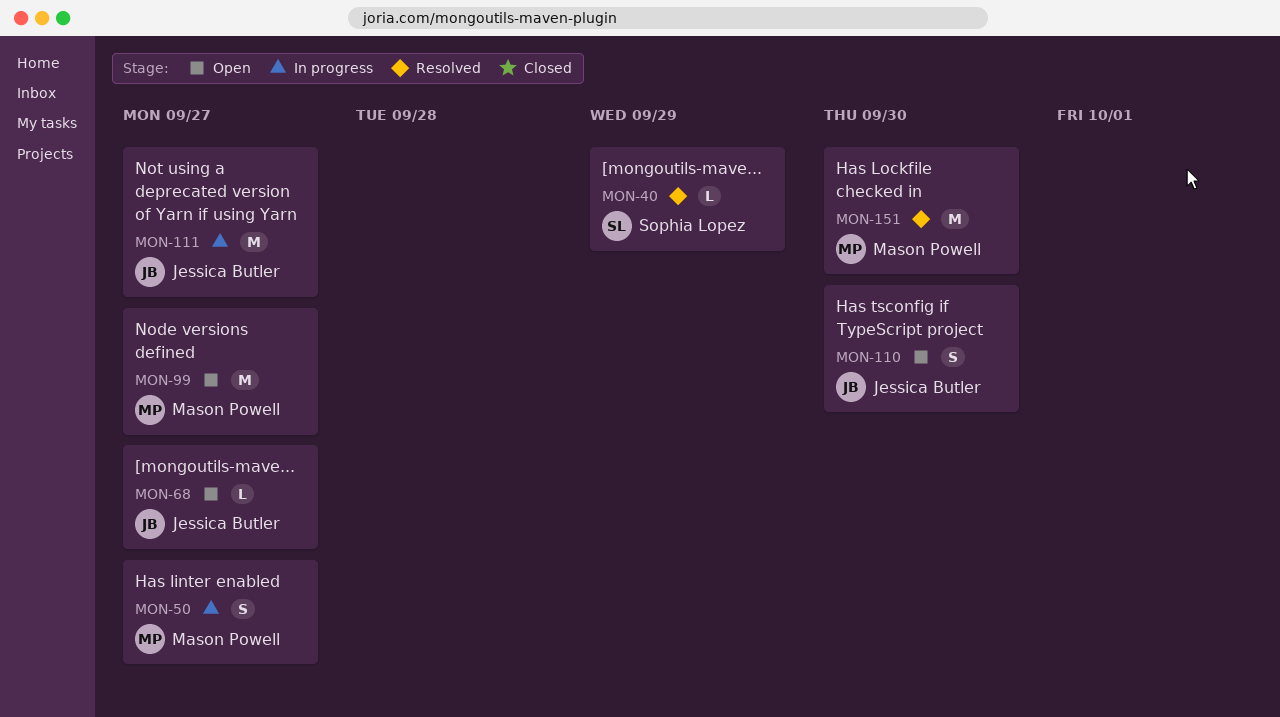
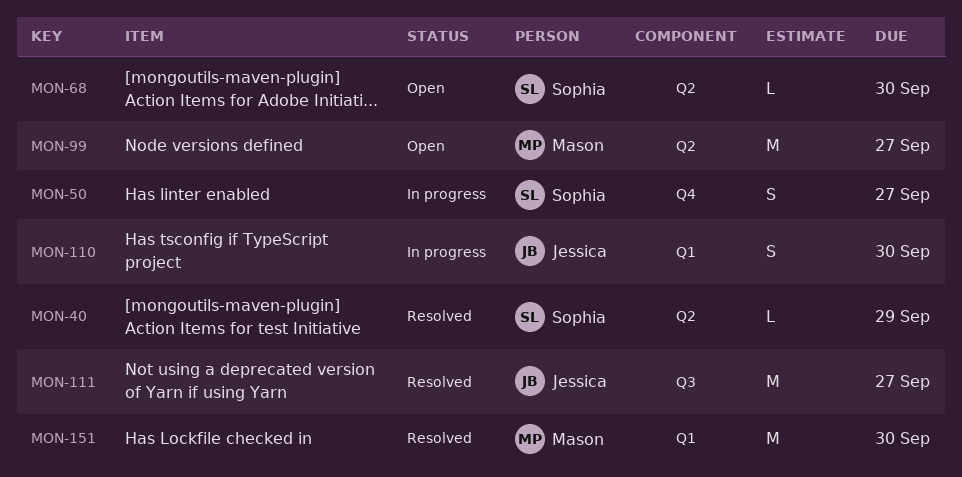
MON-50, owner: Mason Powell -> Sophia Lopez
MON-68, owner: Jessica Butler -> Sophia Lopez
MON-68, due: Sep 27 -> Sep 30
MON-110, status: Open -> In progress
MON-111, status: In progress -> Resolved

